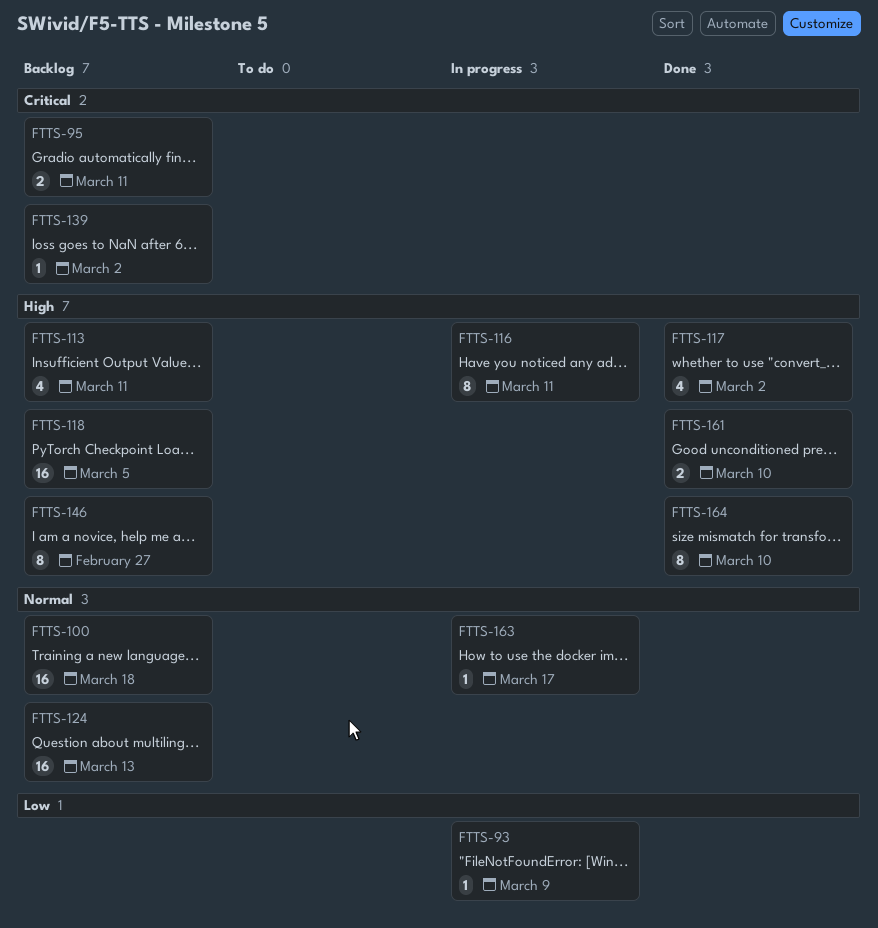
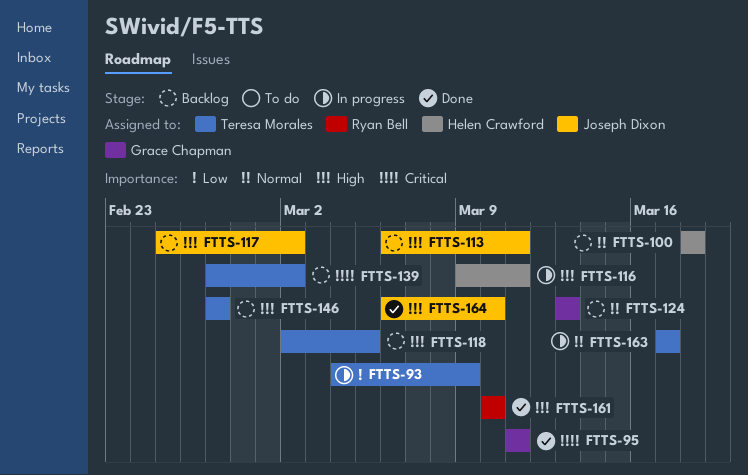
FTTS-95, status: Backlog -> Done
FTTS-117, status: Done -> Backlog

